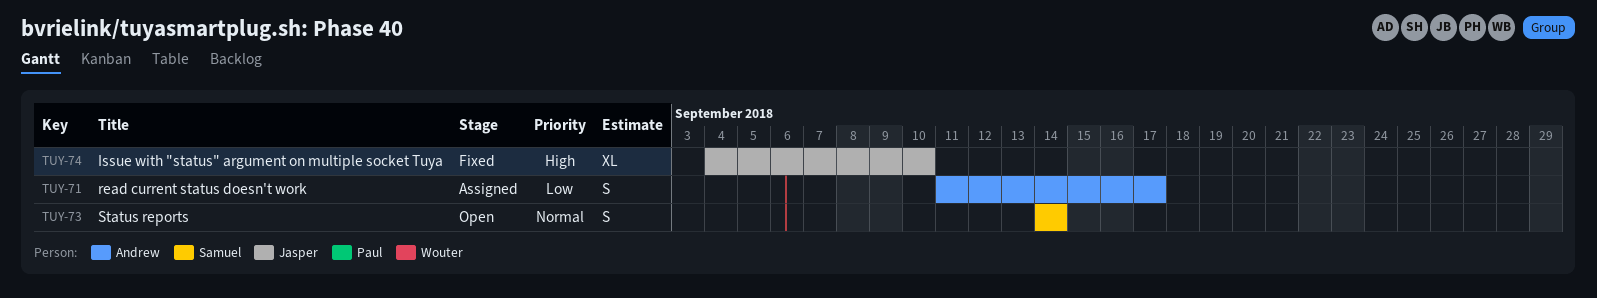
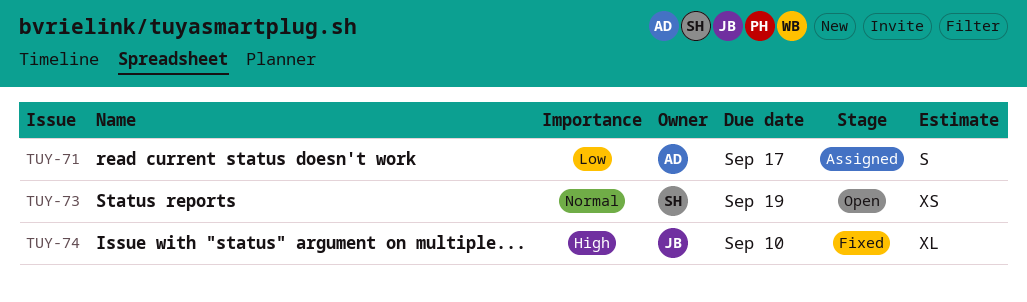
TUY-73, estimate: S -> XS
TUY-73, due: Sep 14 -> Sep 19

